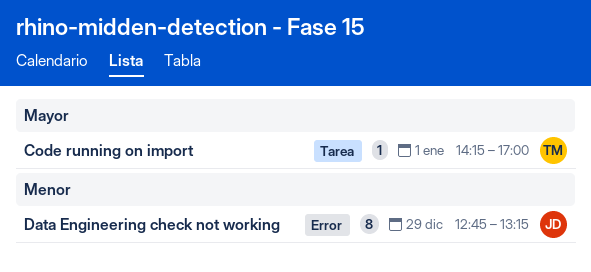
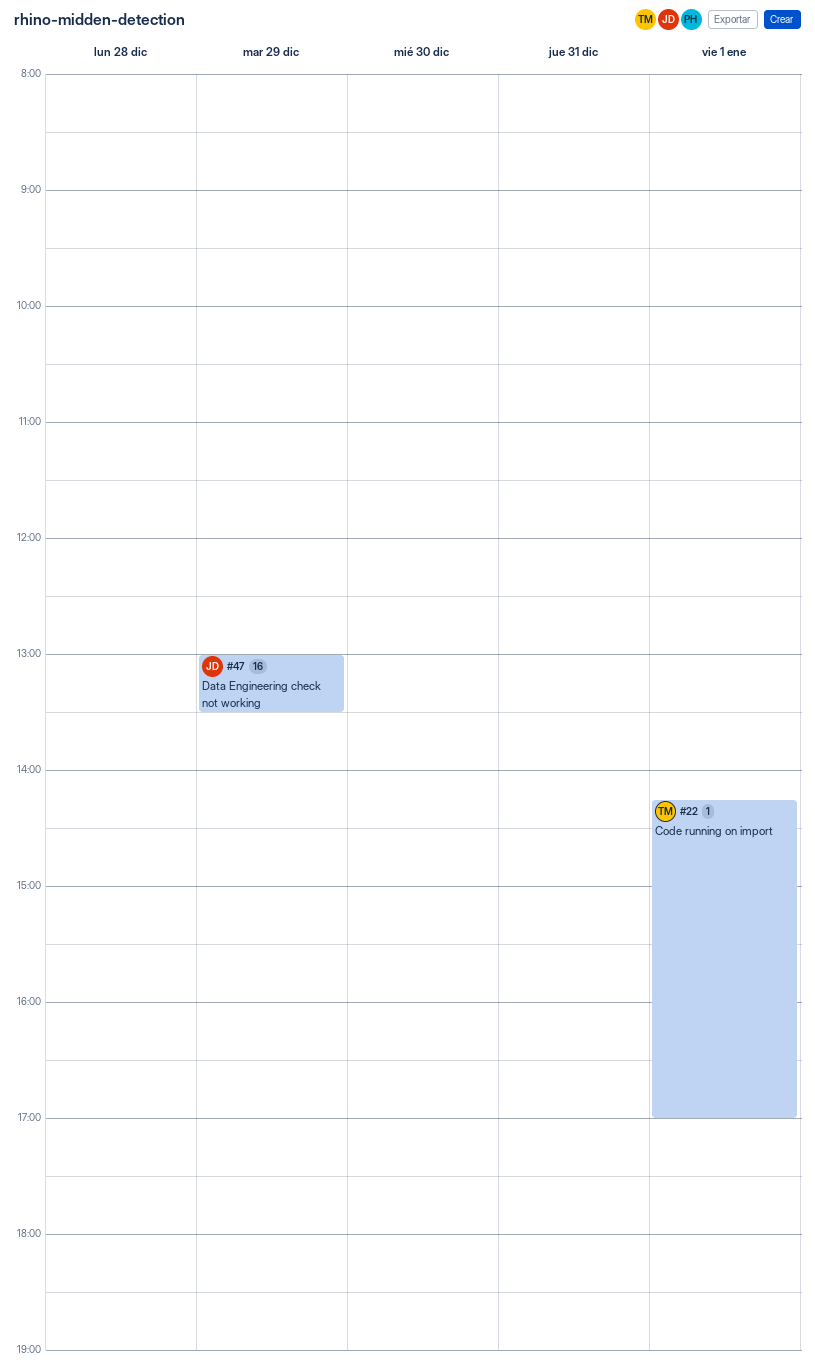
Data Engineering check not working, estimate: 8 -> 16
Data Engineering check not working, begins: 12:45 -> 13:00
Data Engineering check not working, ends: 13:15 -> 13:30

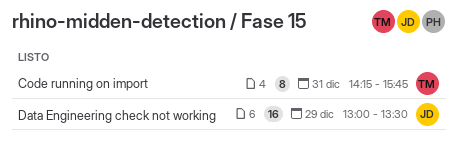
Code running on import, estimate: 1 -> 8
Code running on import, day: Jan 1 -> Dec 31
Code running on import, ends: 17:00 -> 15:45

